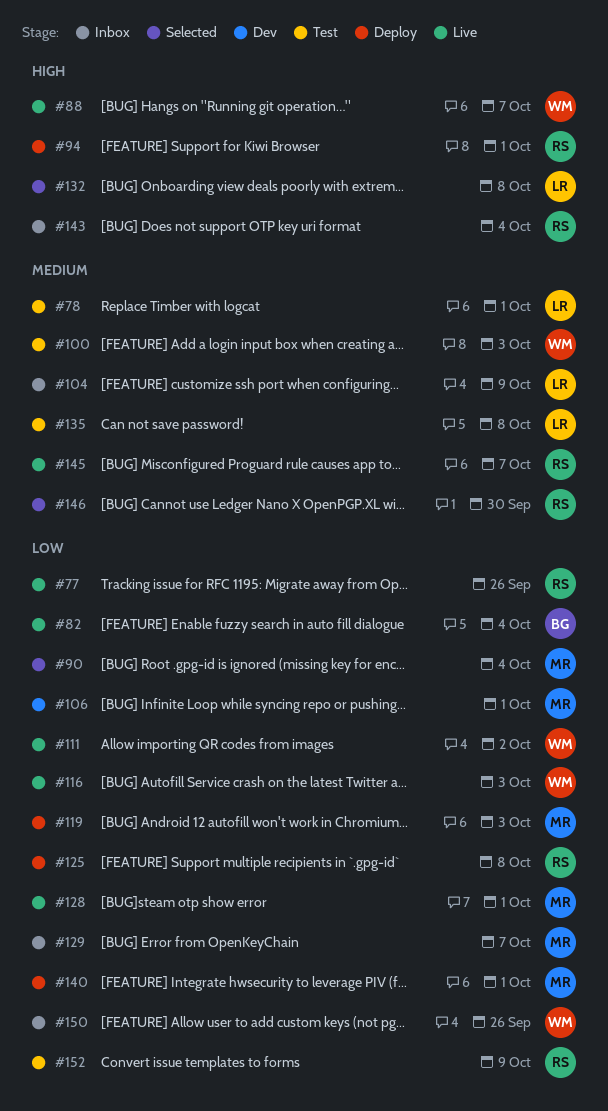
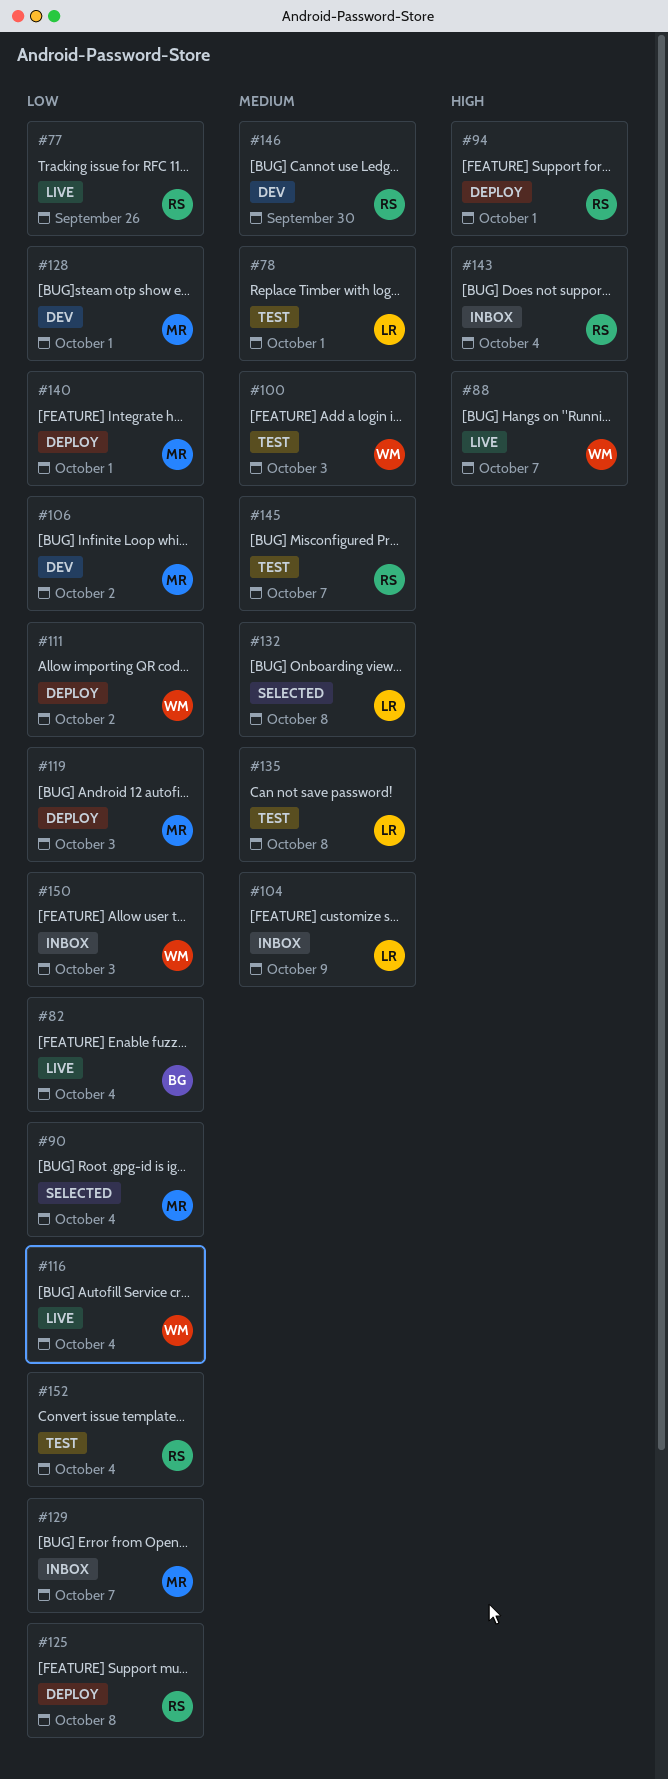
#106, due: Oct 1 -> Oct 2
#111, status: Live -> Deploy
#116, due: Oct 3 -> Oct 4
#128, status: Live -> Dev
#132, priority: High -> Medium
#145, status: Live -> Test
#146, status: Selected -> Dev
#150, due: Sep 26 -> Oct 3
#152, due: Oct 9 -> Oct 4

